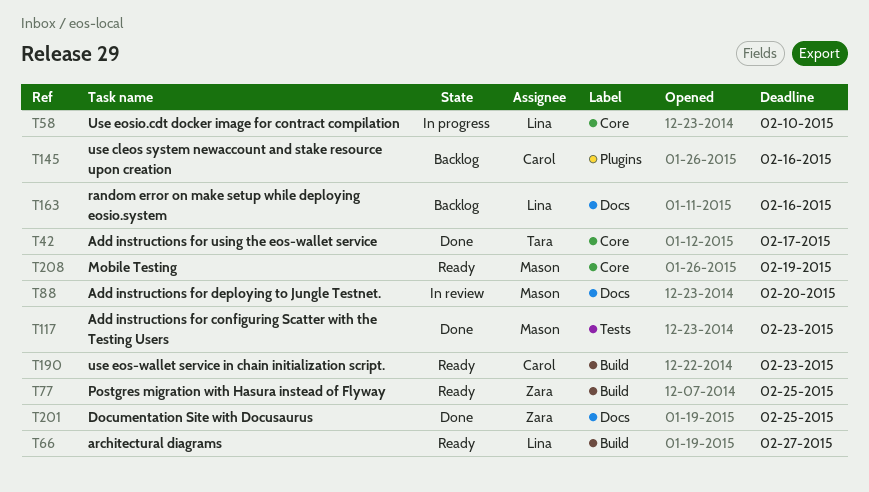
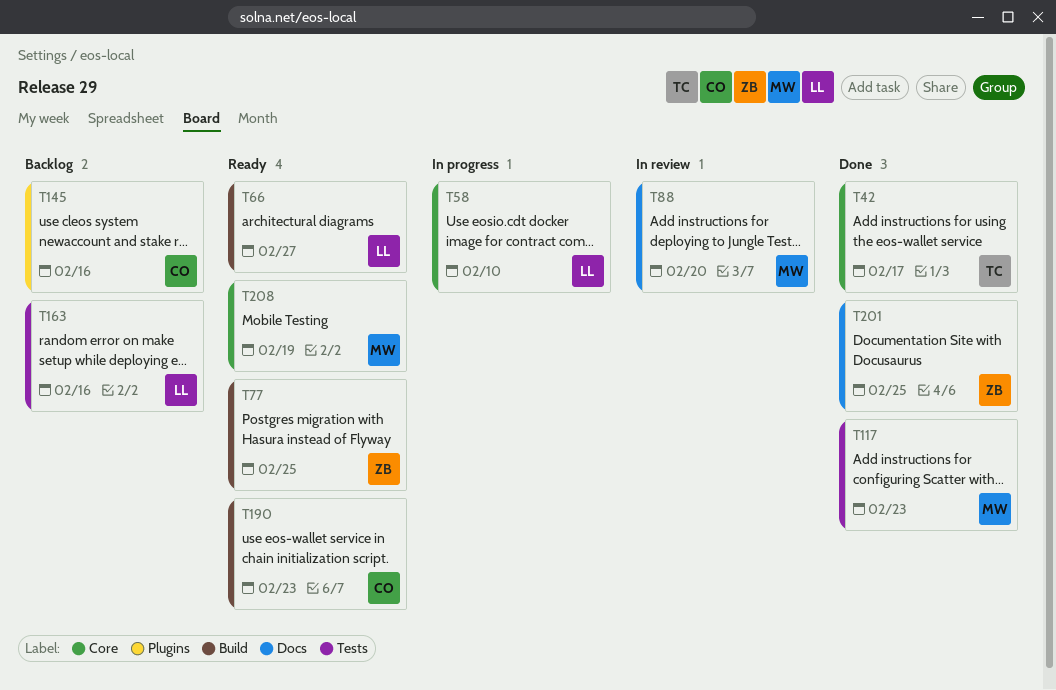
T163, label: Docs -> Tests

